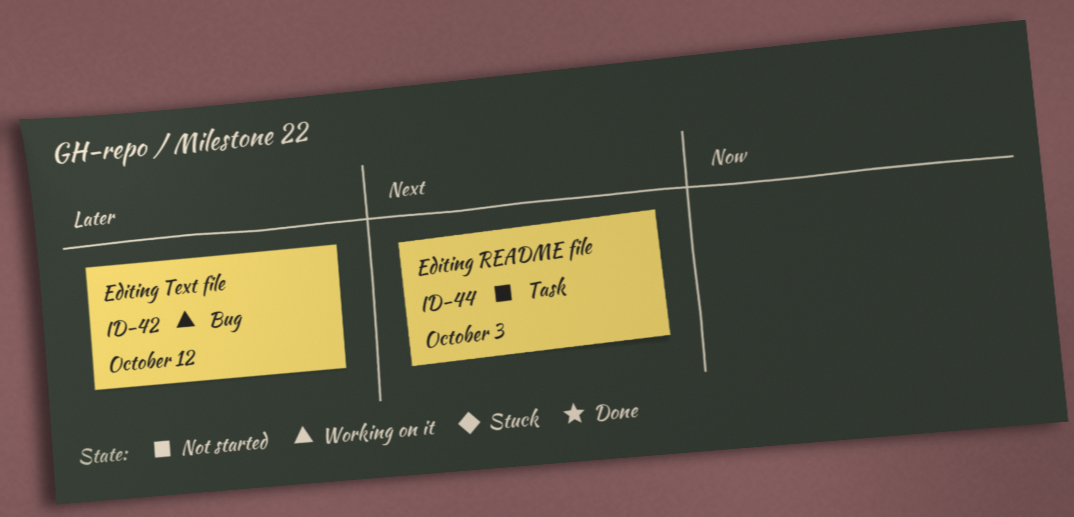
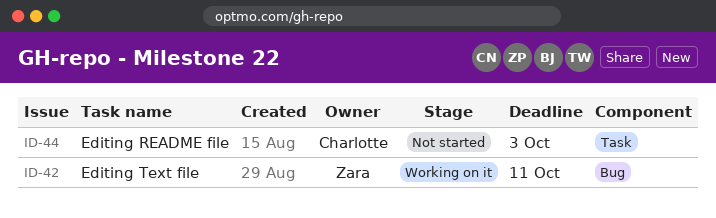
ID-42, due: Oct 12 -> Oct 11

